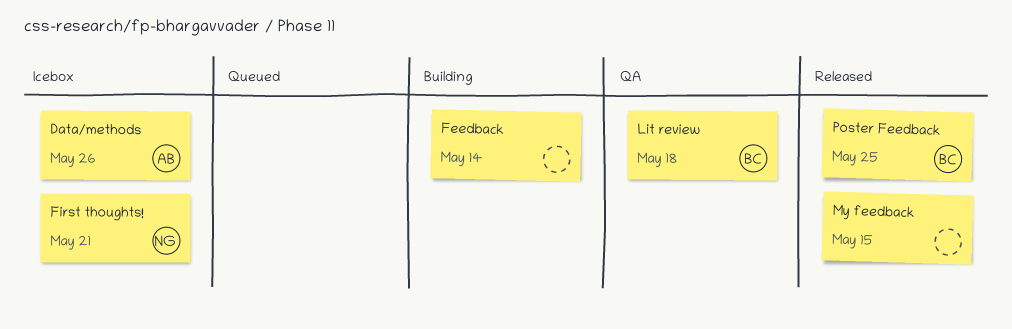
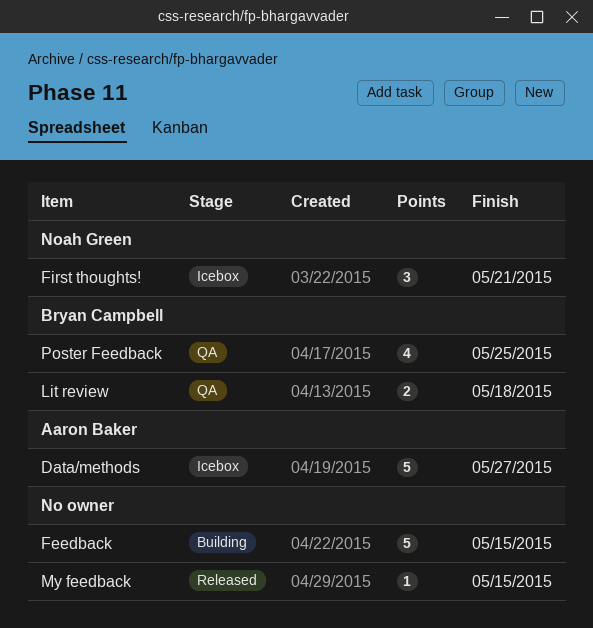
Data/methods, due: May 26 -> May 27
Feedback, due: May 14 -> May 15
Poster Feedback, status: Released -> QA

